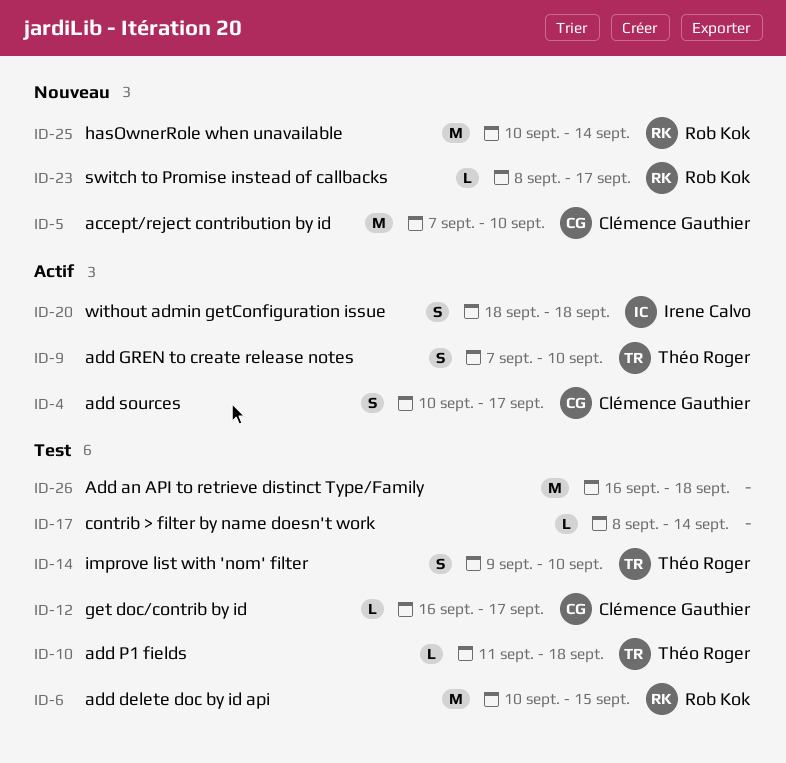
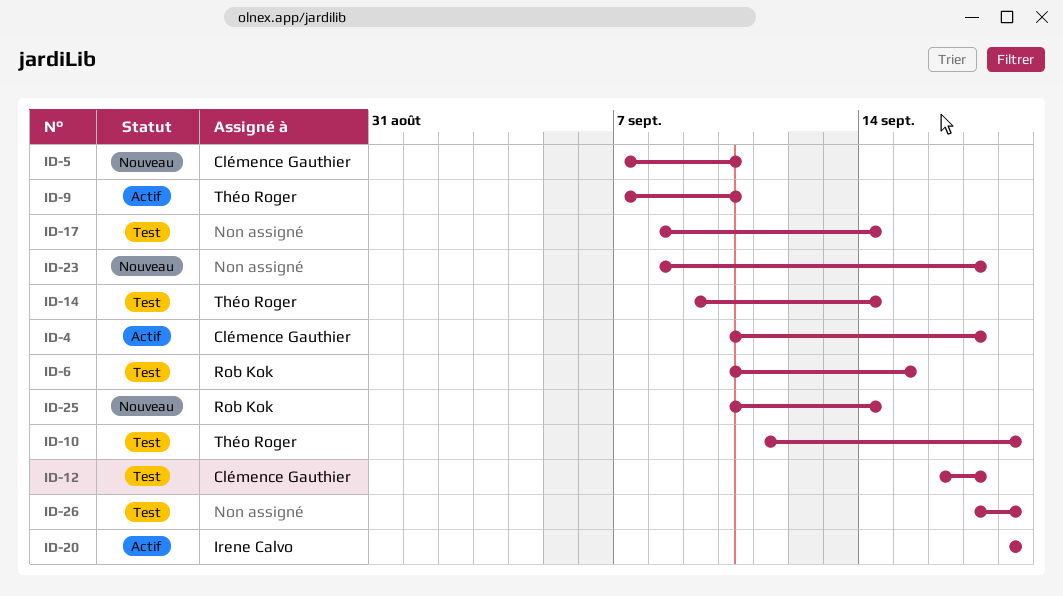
ID-14, due: Sep 10 -> Sep 14
ID-23, owner: Rob Kok -> none
ID-26, start: Sep 16 -> Sep 17

